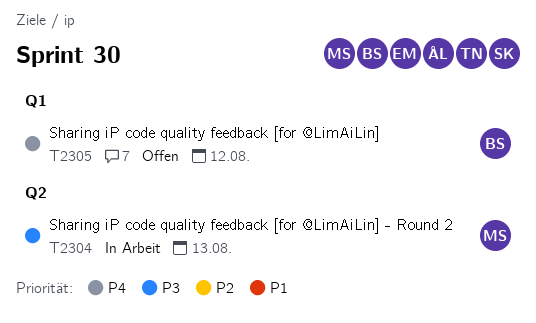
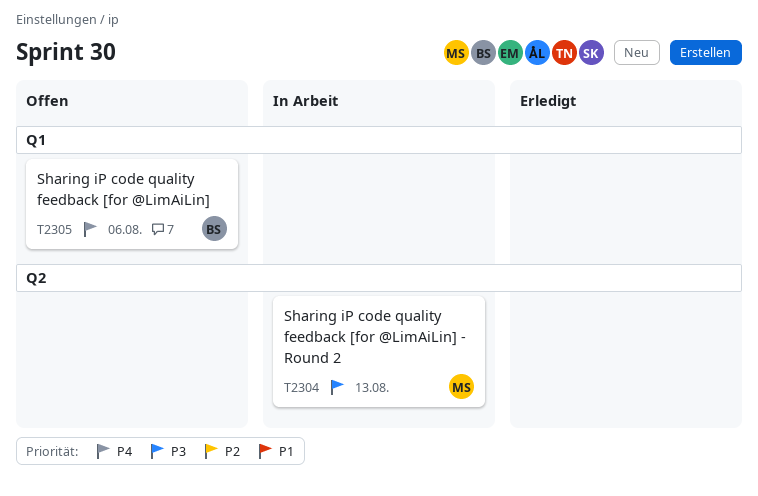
T2305, due: Aug 12 -> Aug 6

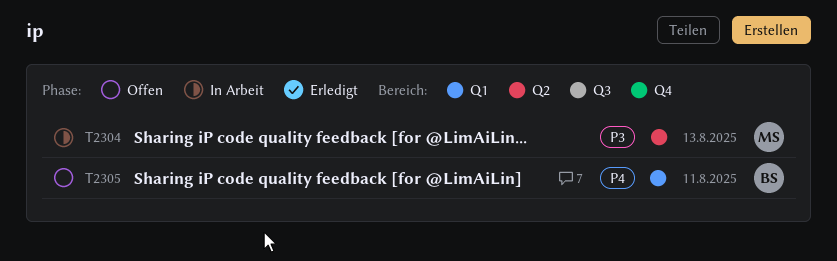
T2305, due: Aug 6 -> Aug 11

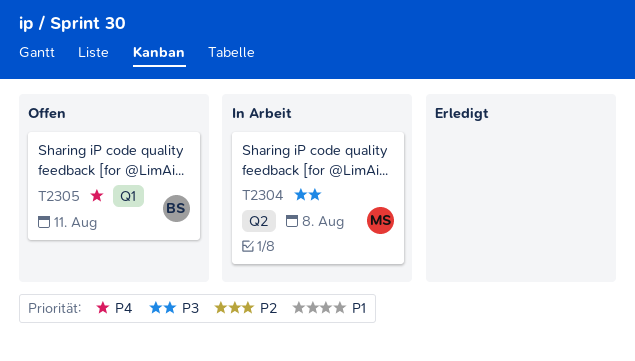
T2304, due: Aug 13 -> Aug 8

